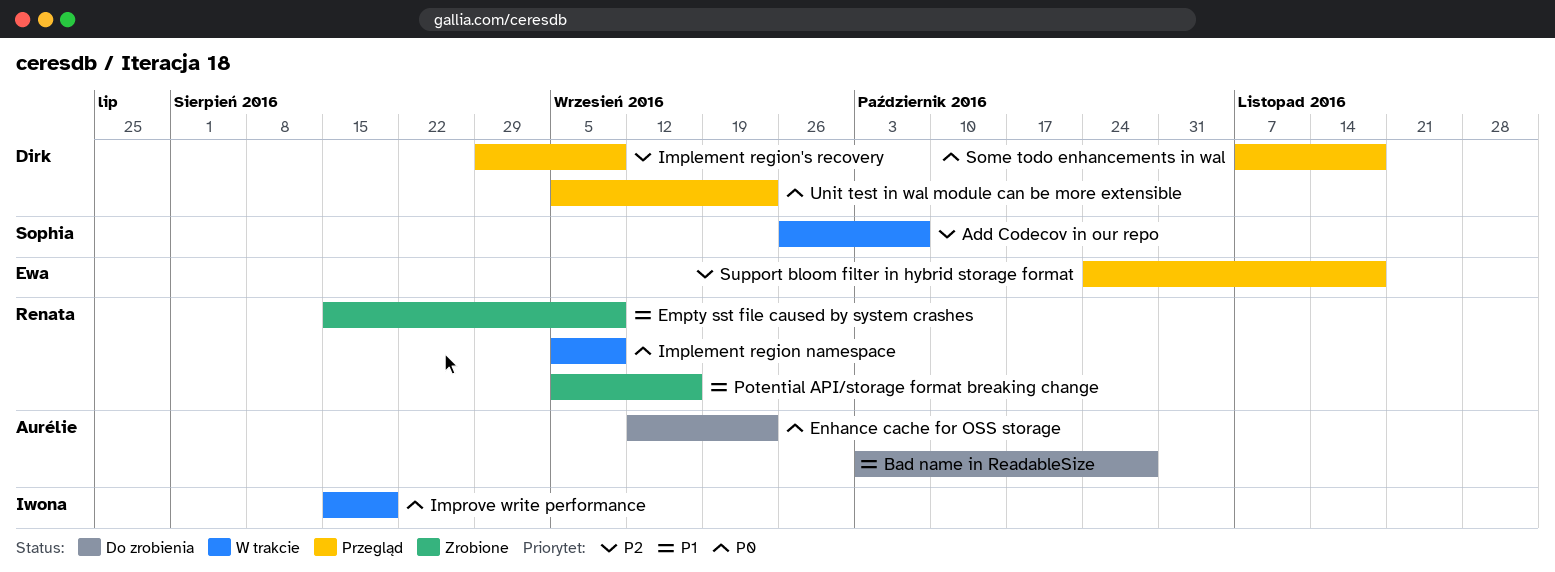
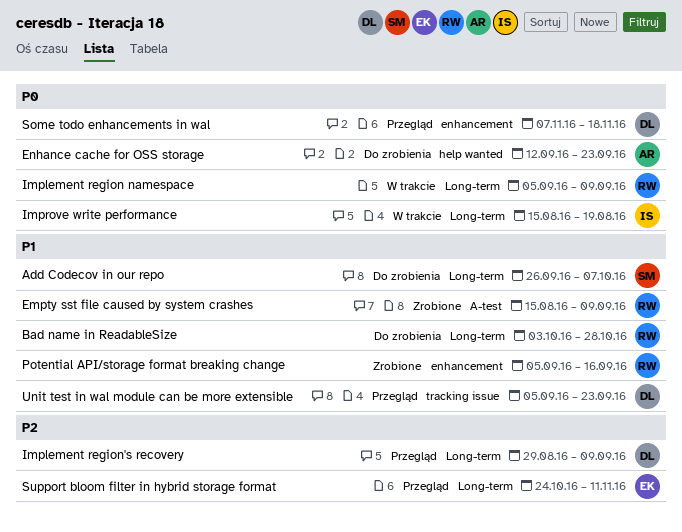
Add Codecov in our repo, status: W trakcie -> Do zrobienia
Add Codecov in our repo, priority: P2 -> P1
Bad name in ReadableSize, owner: Aurélie -> Renata
Support bloom filter in hybrid storage format, due: Nov 18 -> Nov 11
Unit test in wal module can be more extensible, priority: P0 -> P1

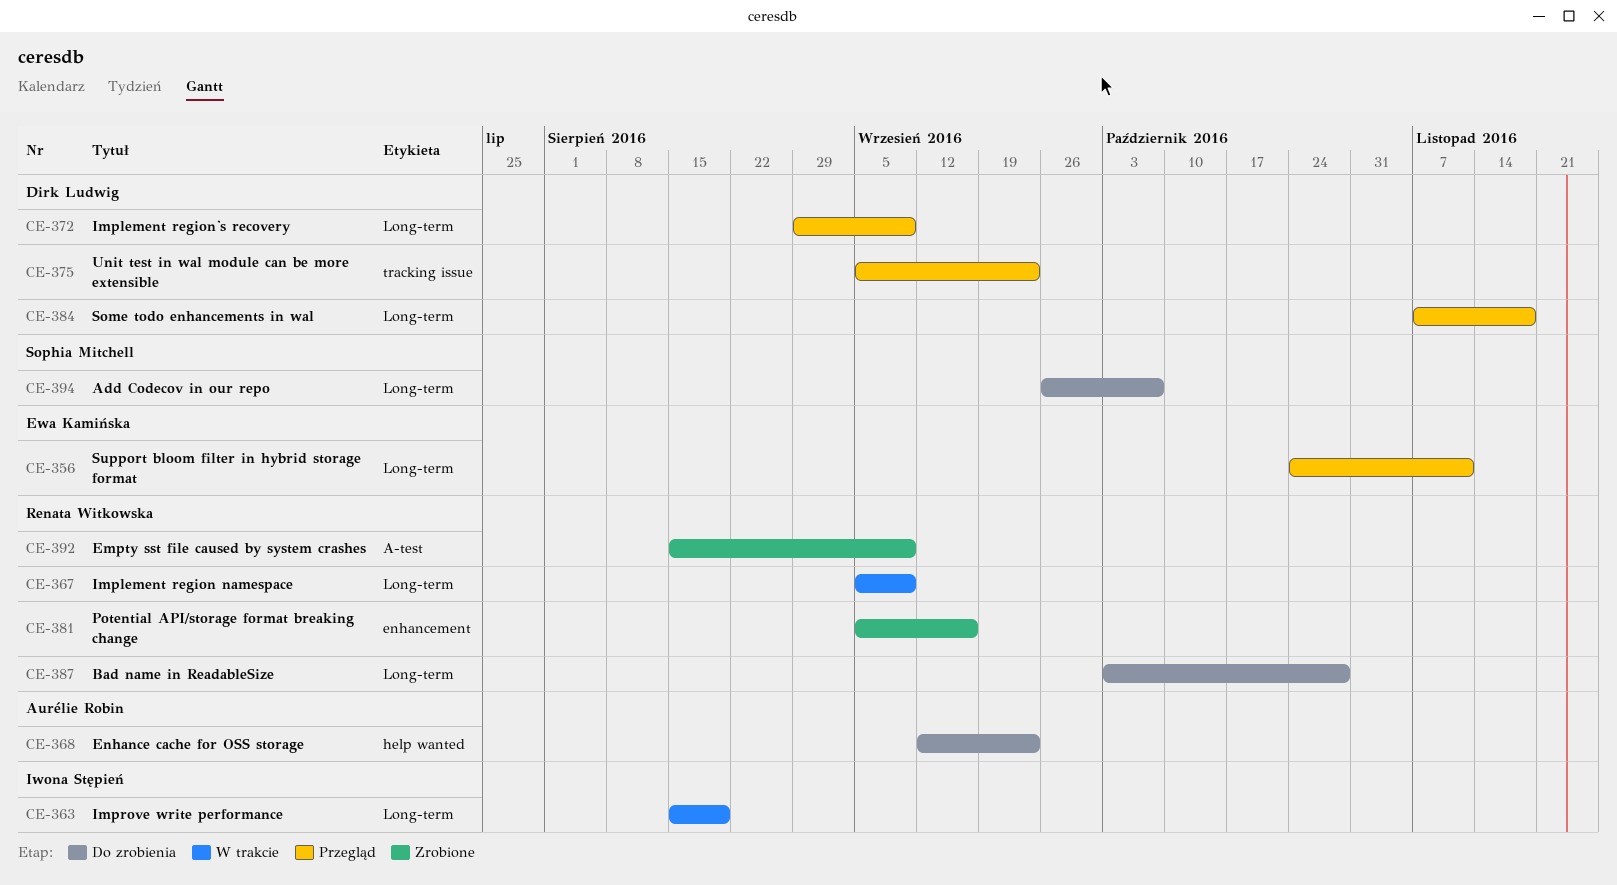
Some todo enhancements in wal, label: enhancement -> Long-term

